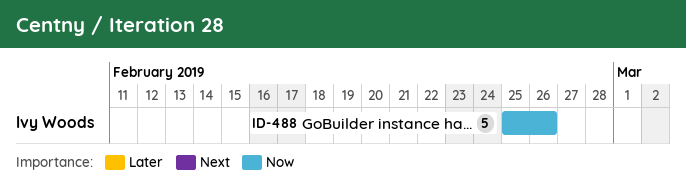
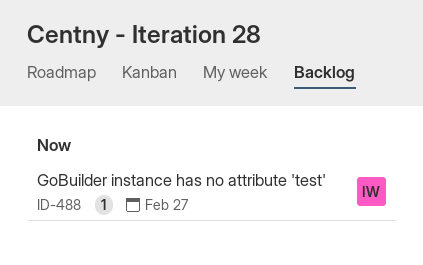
ID-488, estimate: 5 -> 1
ID-488, due: Feb 26 -> Feb 27

